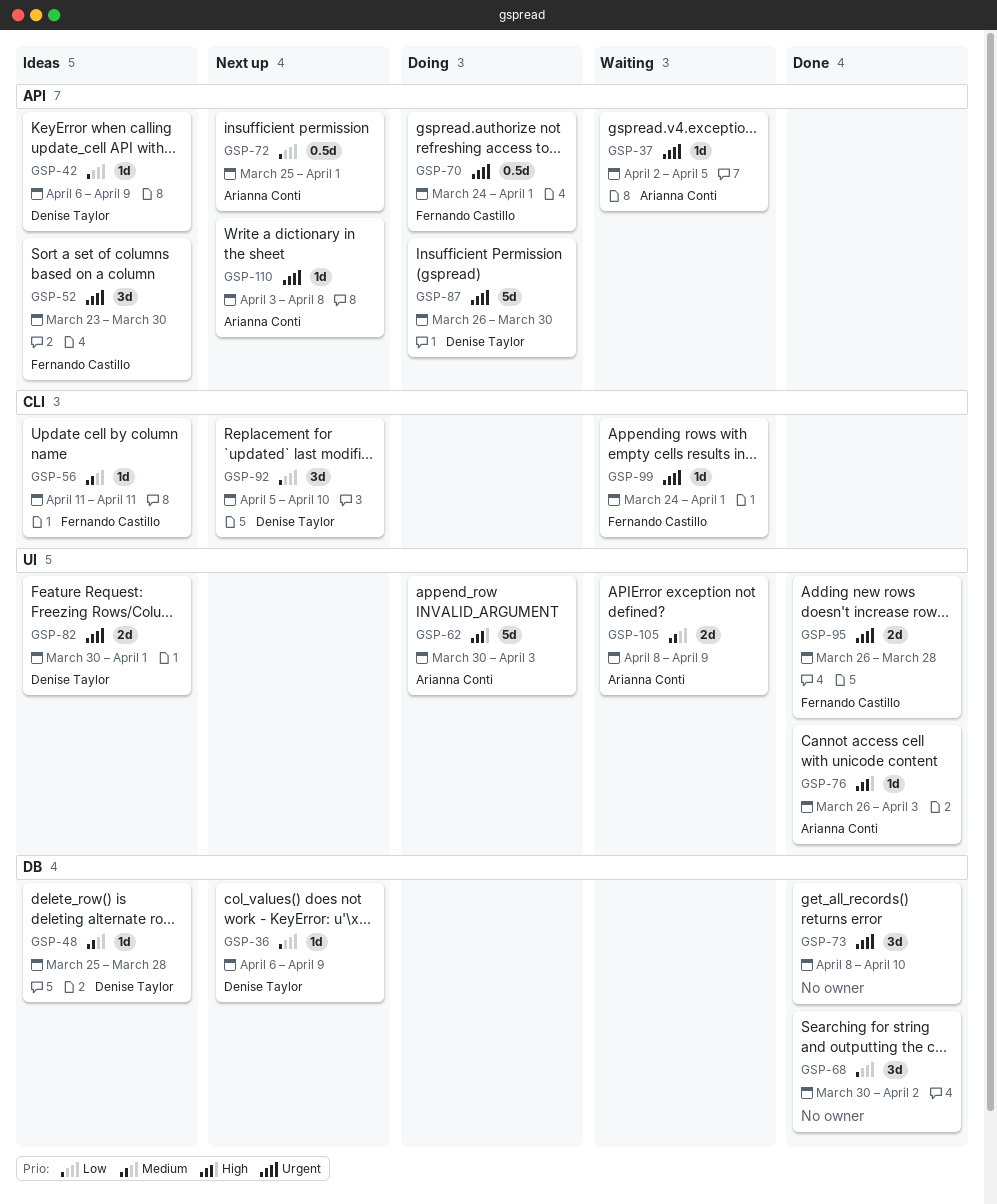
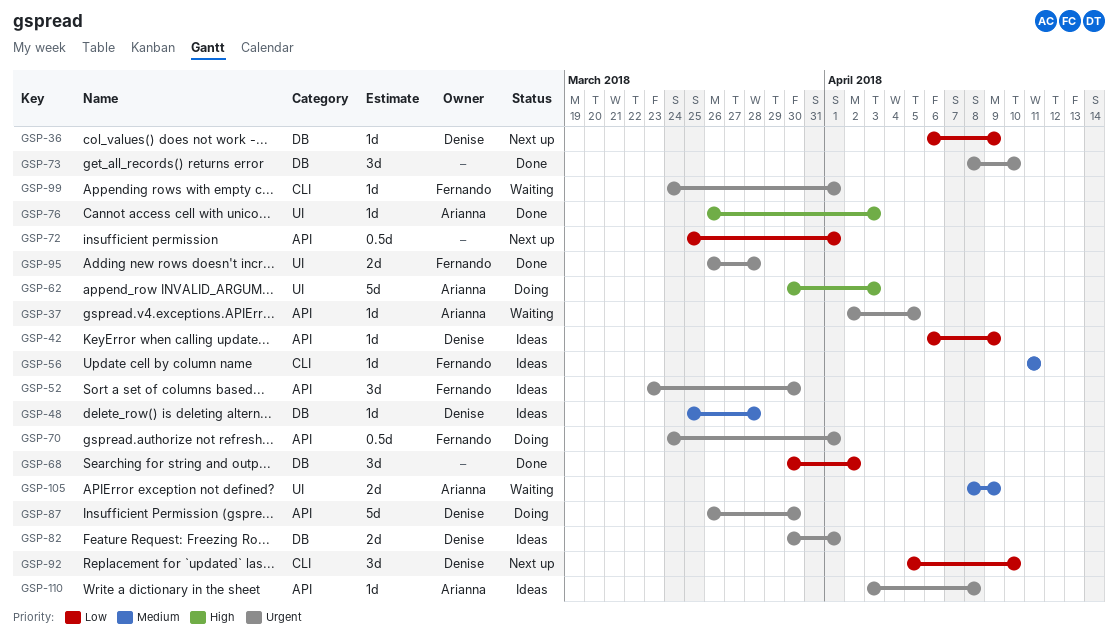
GSP-72, owner: Arianna Conti -> none
GSP-82, label: UI -> DB
GSP-110, status: Next up -> Ideas

